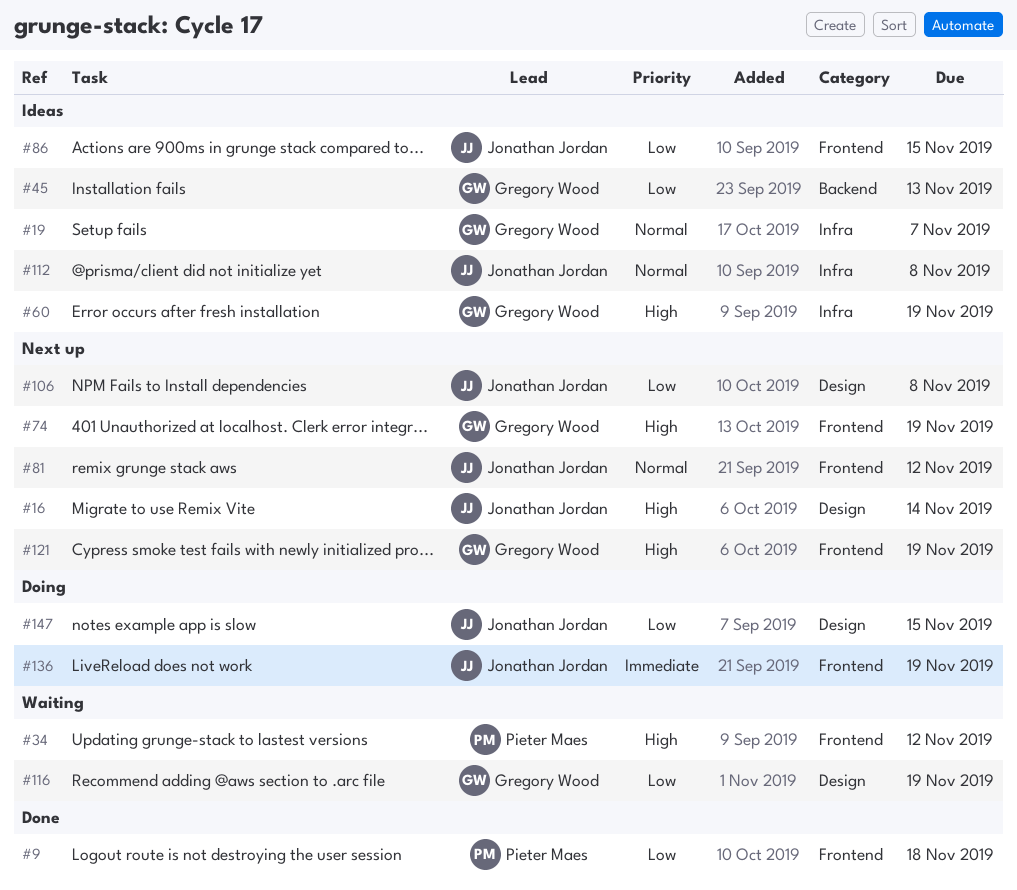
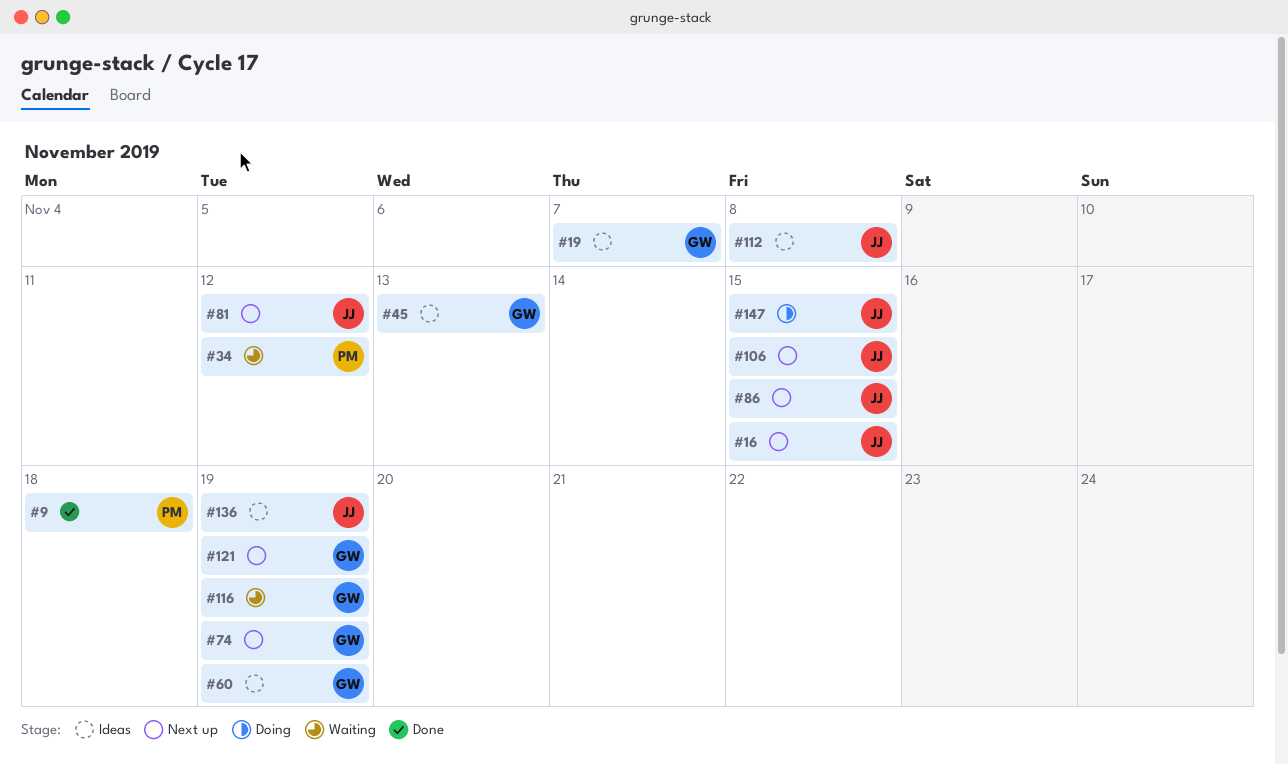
#16, due: Nov 14 -> Nov 15
#86, status: Ideas -> Next up
#106, due: Nov 8 -> Nov 15
#136, status: Doing -> Ideas

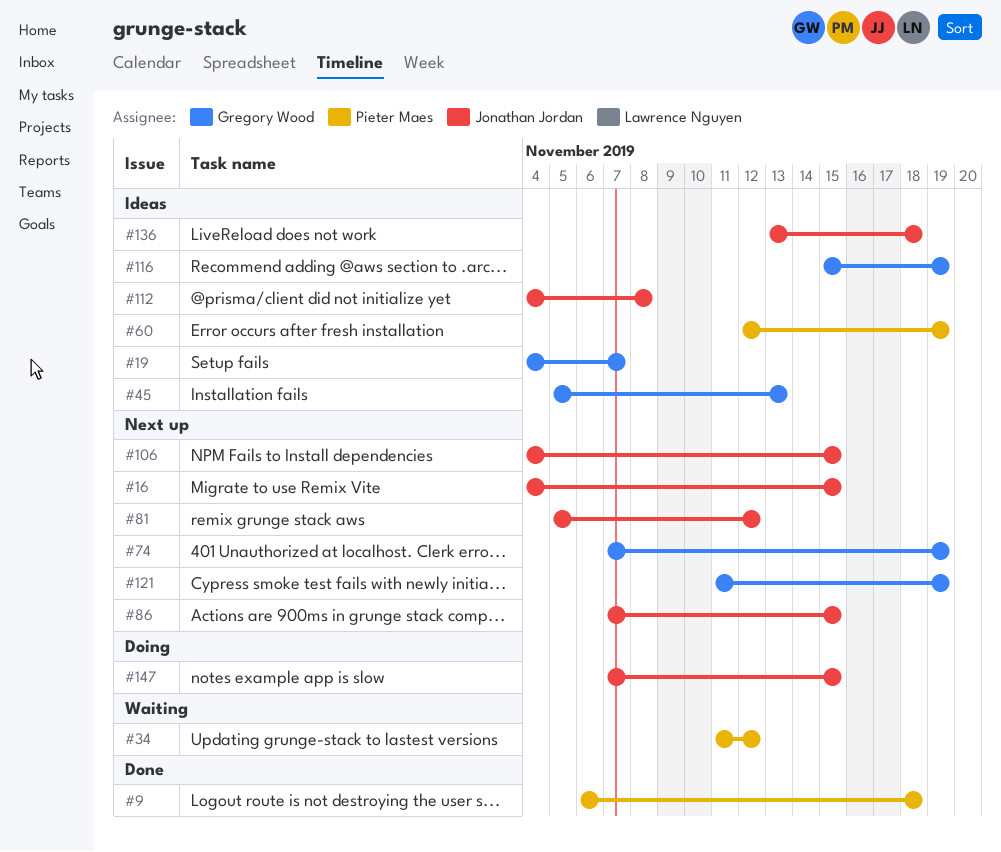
#60, owner: Gregory Wood -> Pieter Maes
#116, status: Waiting -> Ideas
#136, due: Nov 19 -> Nov 18

